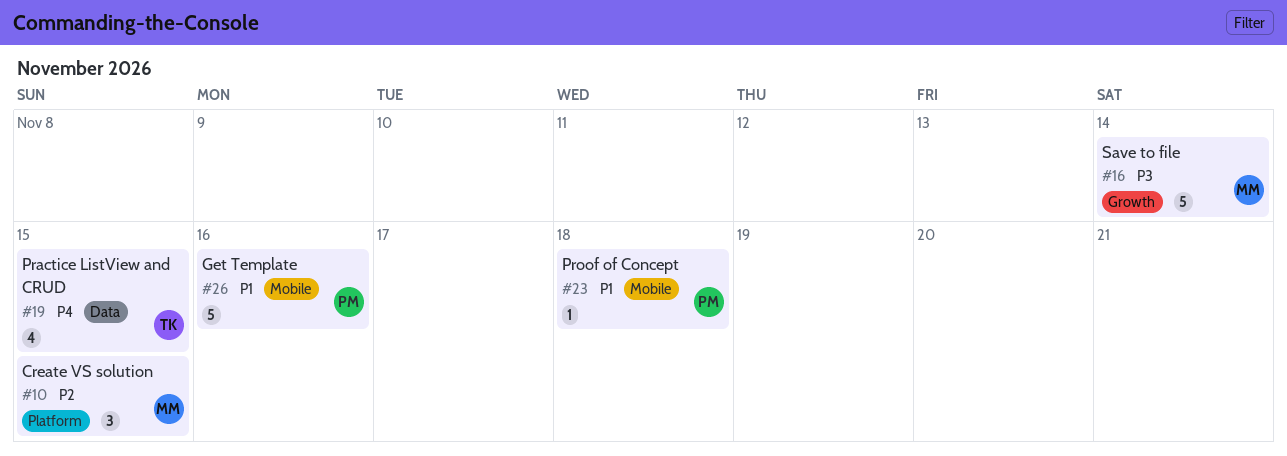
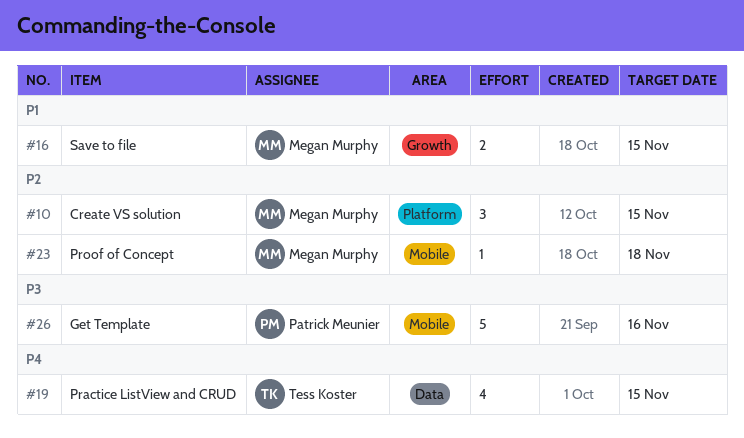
#16, priority: P3 -> P1
#16, estimate: 5 -> 2
#16, due: Nov 14 -> Nov 15
#23, owner: Patrick Meunier -> Megan Murphy
#23, priority: P1 -> P2
#26, priority: P1 -> P3

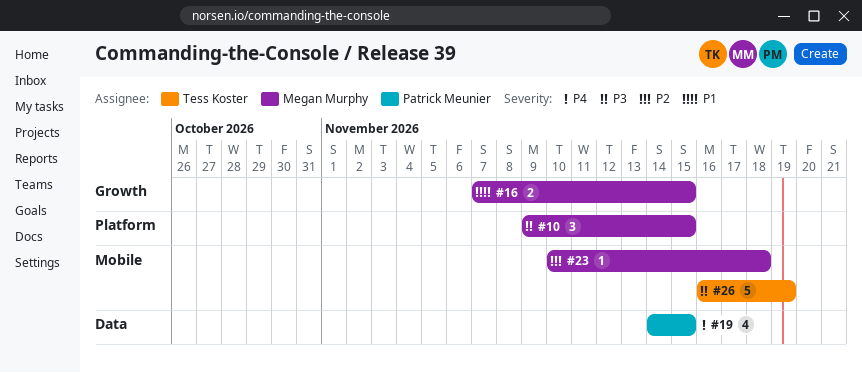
#10, priority: P2 -> P3
#19, owner: Tess Koster -> Patrick Meunier
#26, owner: Patrick Meunier -> Tess Koster
#26, due: Nov 16 -> Nov 19

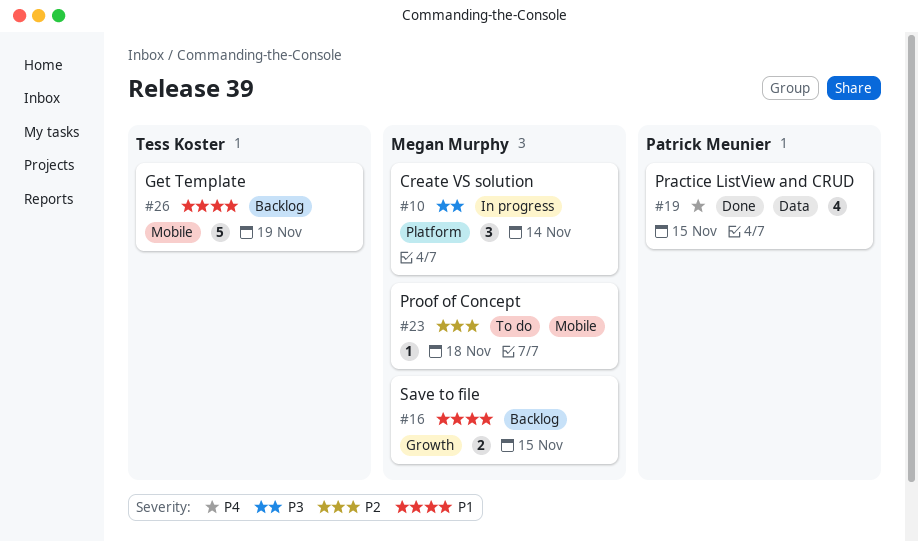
#10, due: Nov 15 -> Nov 14
#26, priority: P3 -> P1

